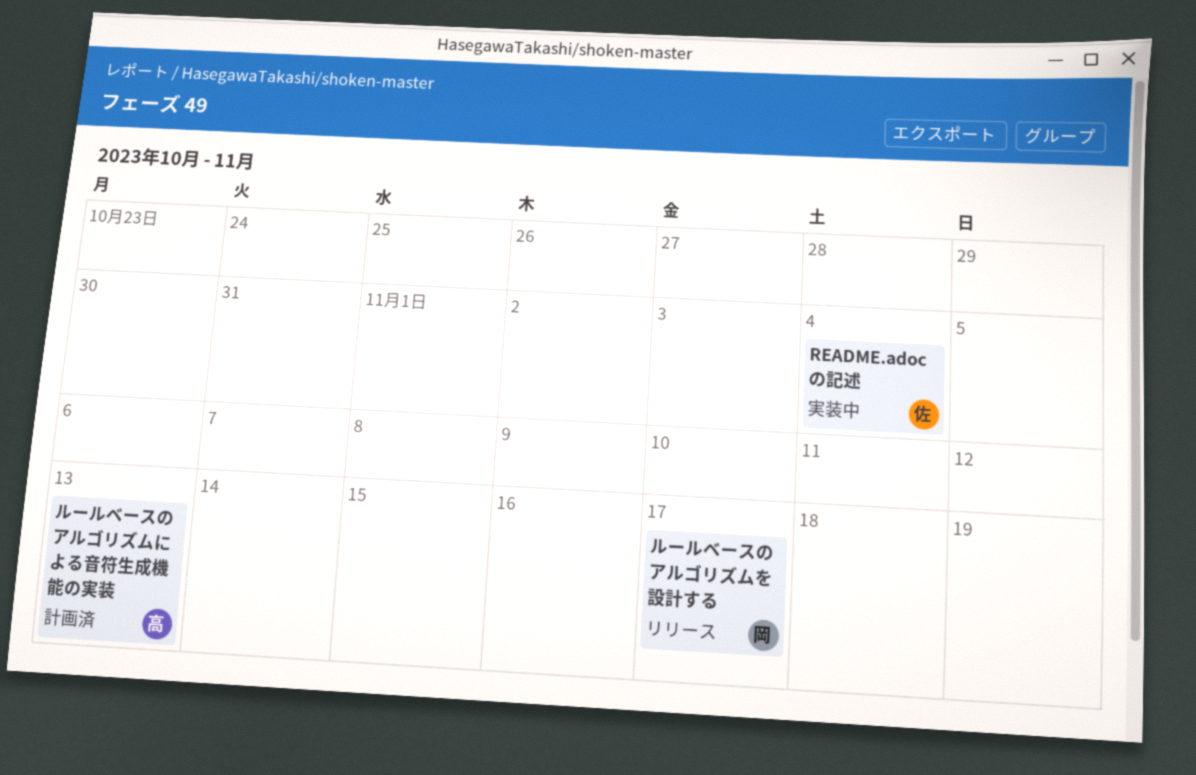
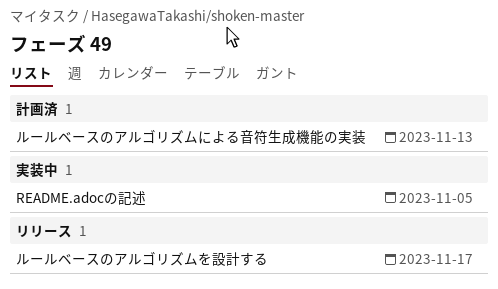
README.adocの記述, due: Nov 4 -> Nov 5

